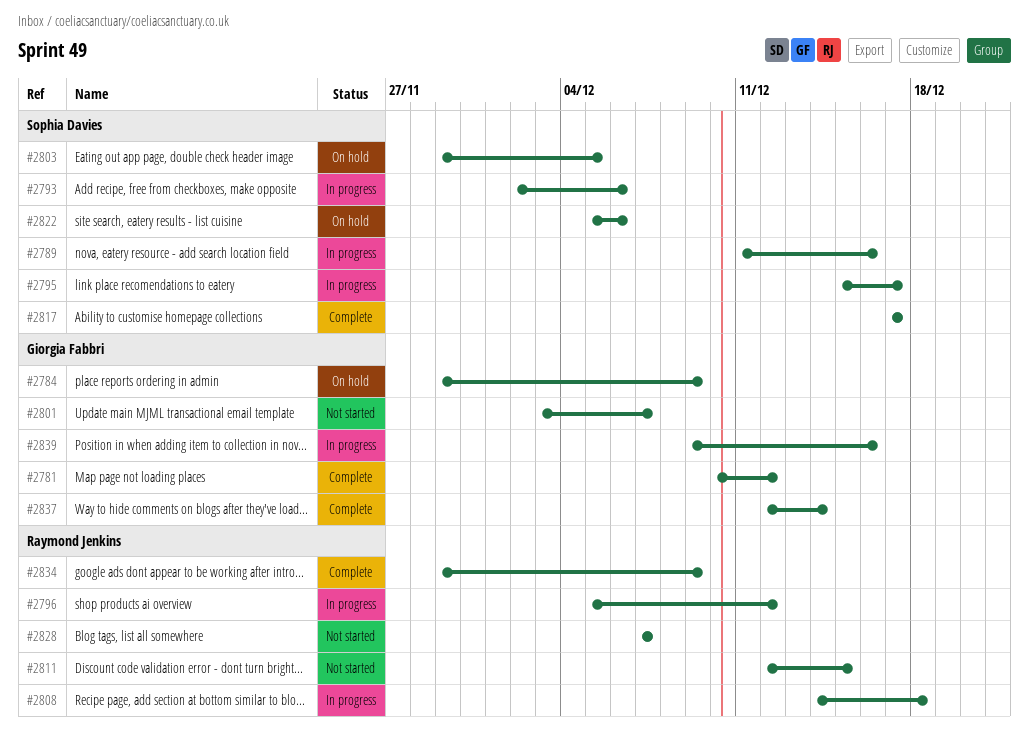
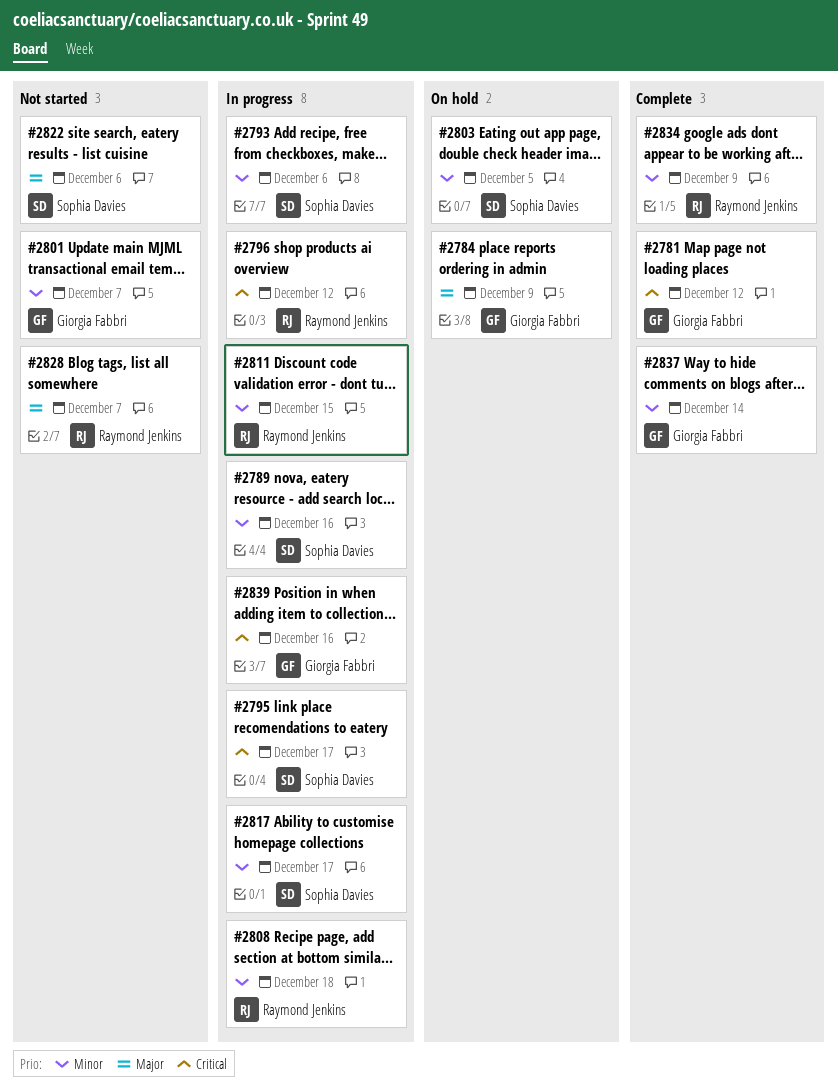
#2811, status: Not started -> In progress
#2817, status: Complete -> In progress
#2822, status: On hold -> Not started

